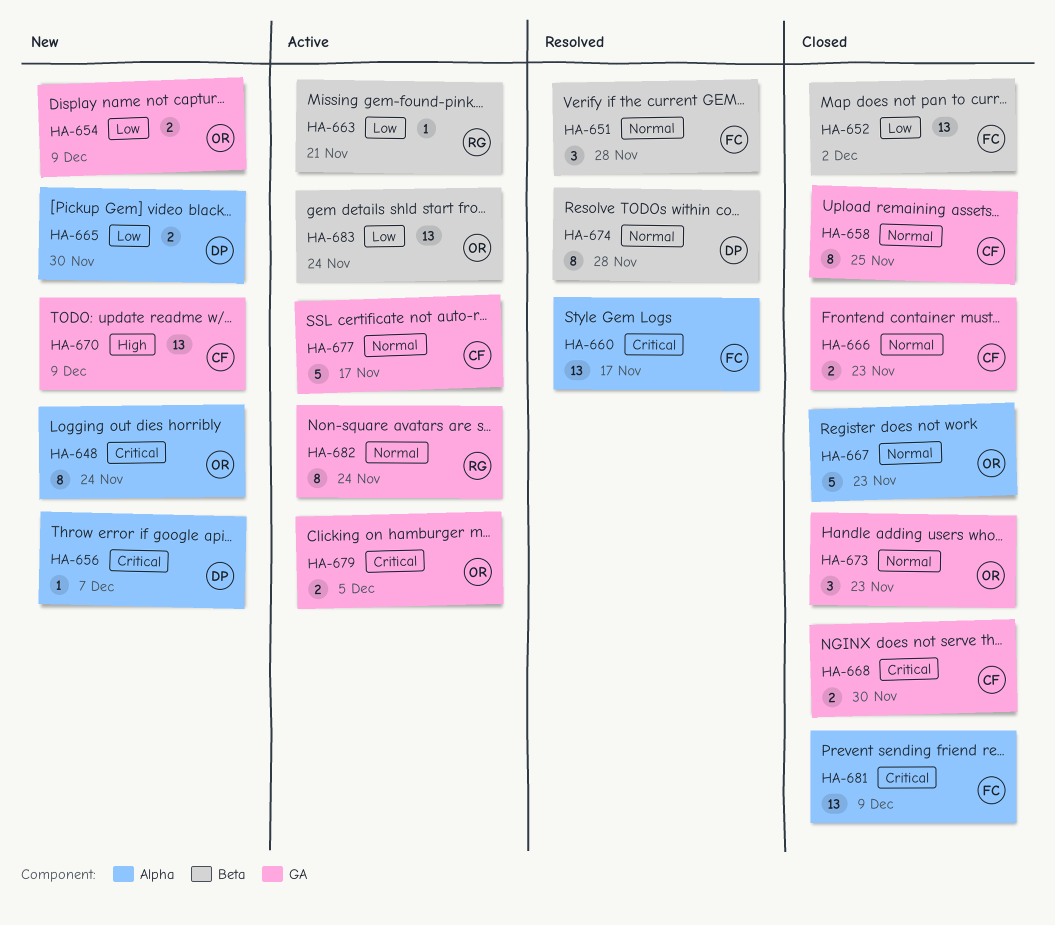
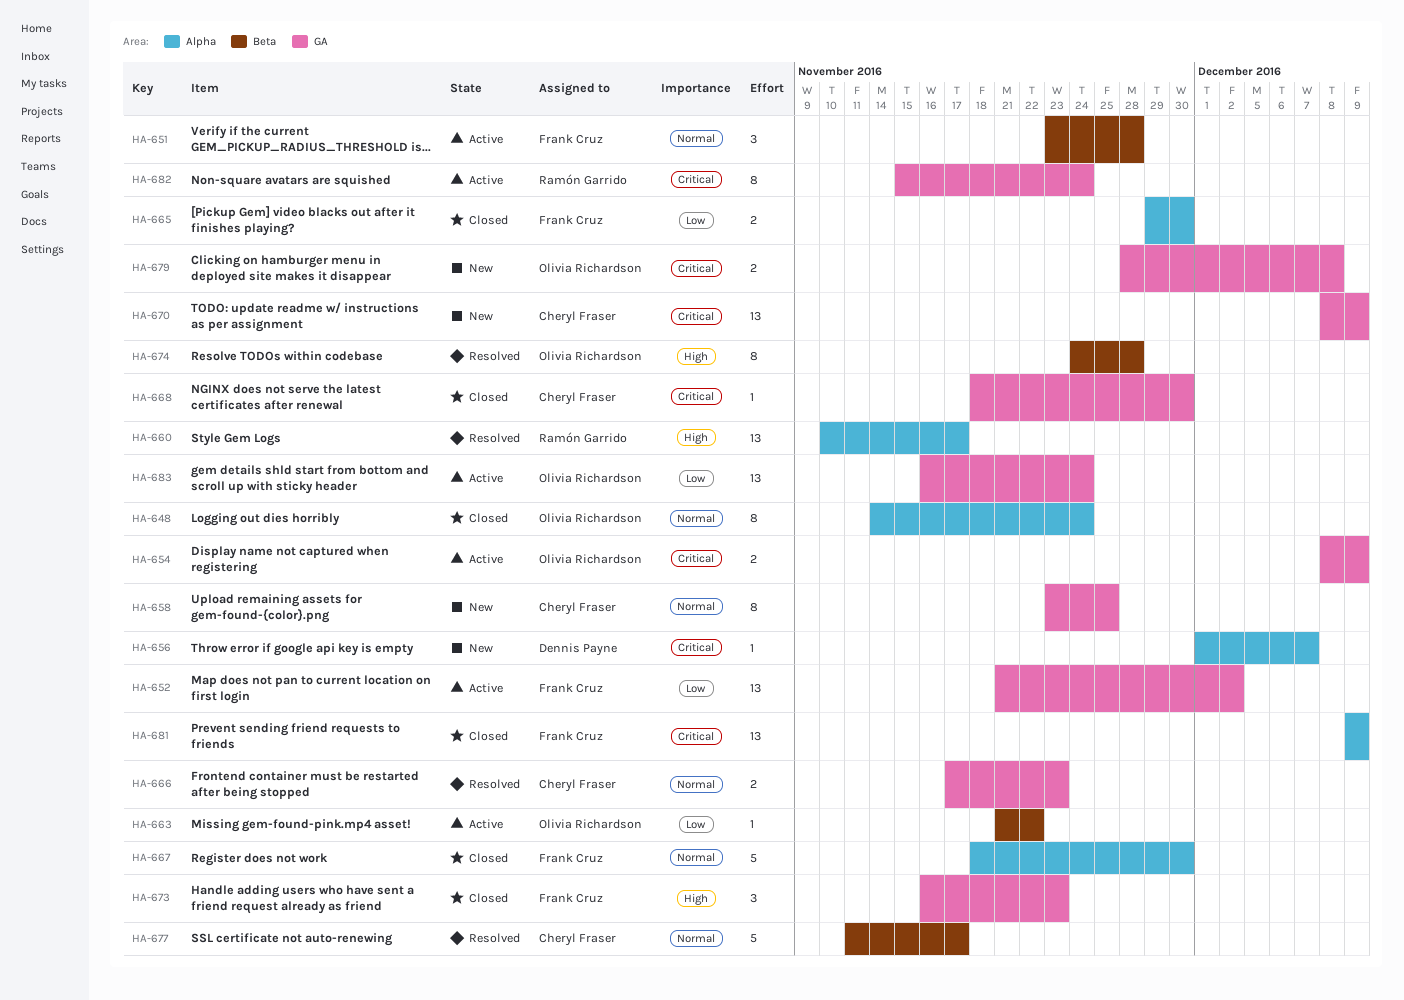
HA-648, status: New -> Closed
HA-648, priority: Critical -> Normal
HA-651, status: Resolved -> Active
HA-652, status: Closed -> Active
HA-652, label: Beta -> GA
HA-654, status: New -> Active
HA-654, priority: Low -> Critical
HA-658, status: Closed -> New
HA-660, owner: Frank Cruz -> Ramón Garrido
HA-660, priority: Critical -> High
HA-663, owner: Ramón Garrido -> Olivia Richardson
HA-663, due: Nov 21 -> Nov 22
HA-665, status: New -> Closed
HA-665, owner: Dennis Payne -> Frank Cruz
HA-666, status: Closed -> Resolved
HA-667, owner: Olivia Richardson -> Frank Cruz
HA-667, due: Nov 23 -> Nov 30
HA-668, estimate: 2 -> 1
HA-670, priority: High -> Critical
HA-673, owner: Olivia Richardson -> Frank Cruz
HA-673, priority: Normal -> High
HA-674, owner: Dennis Payne -> Olivia Richardson
HA-674, priority: Normal -> High
HA-677, status: Active -> Resolved
HA-677, label: GA -> Beta
HA-679, status: Active -> New
HA-679, due: Dec 5 -> Dec 8
HA-682, priority: Normal -> Critical
HA-683, label: Beta -> GA

